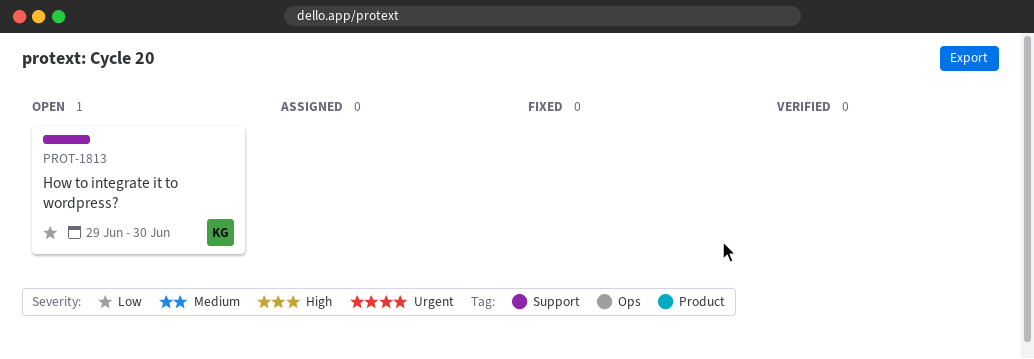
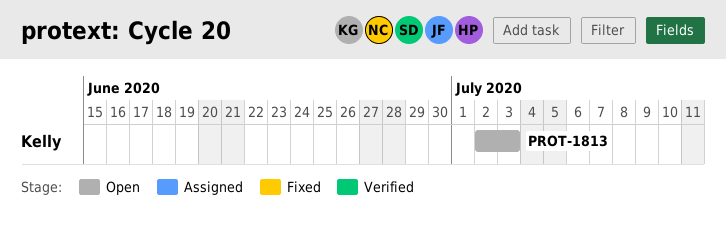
PROT-1813, start: Jun 29 -> Jul 2
PROT-1813, due: Jun 30 -> Jul 3

